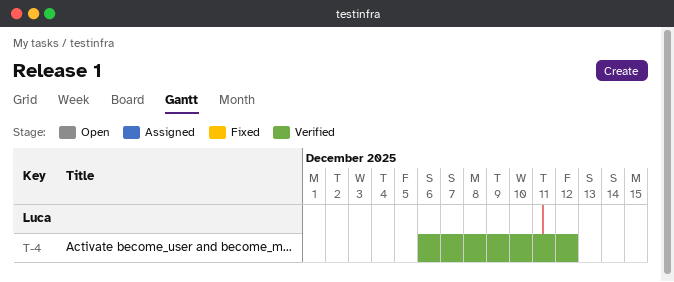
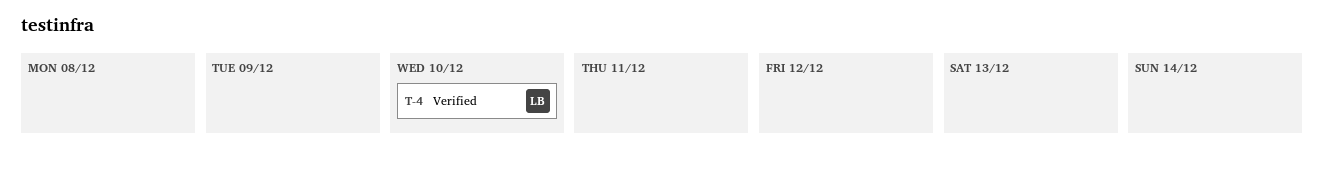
T-4, due: Dec 12 -> Dec 10

